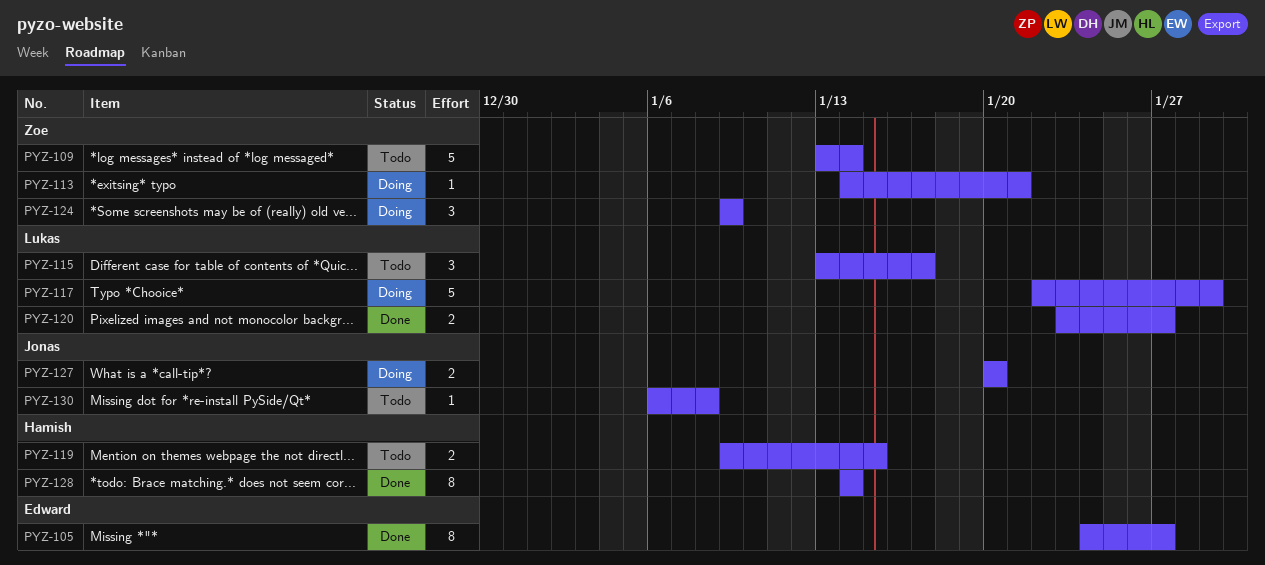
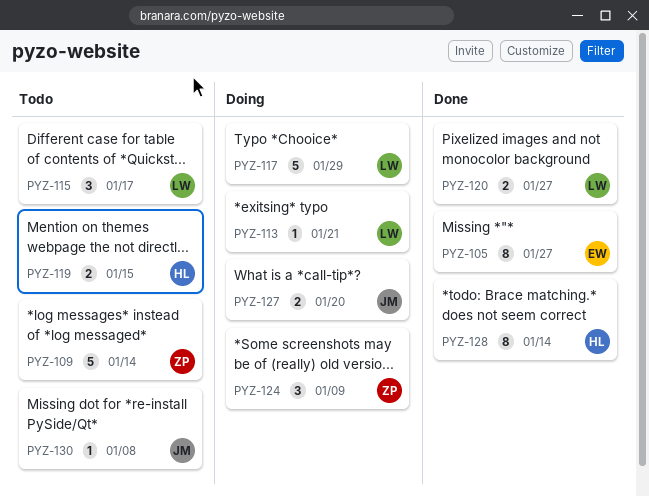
PYZ-113, owner: Zoe -> Lukas

